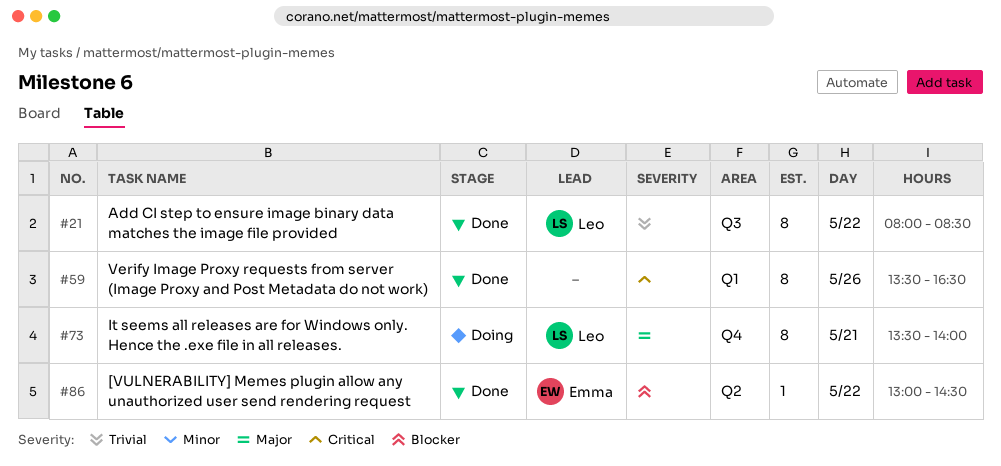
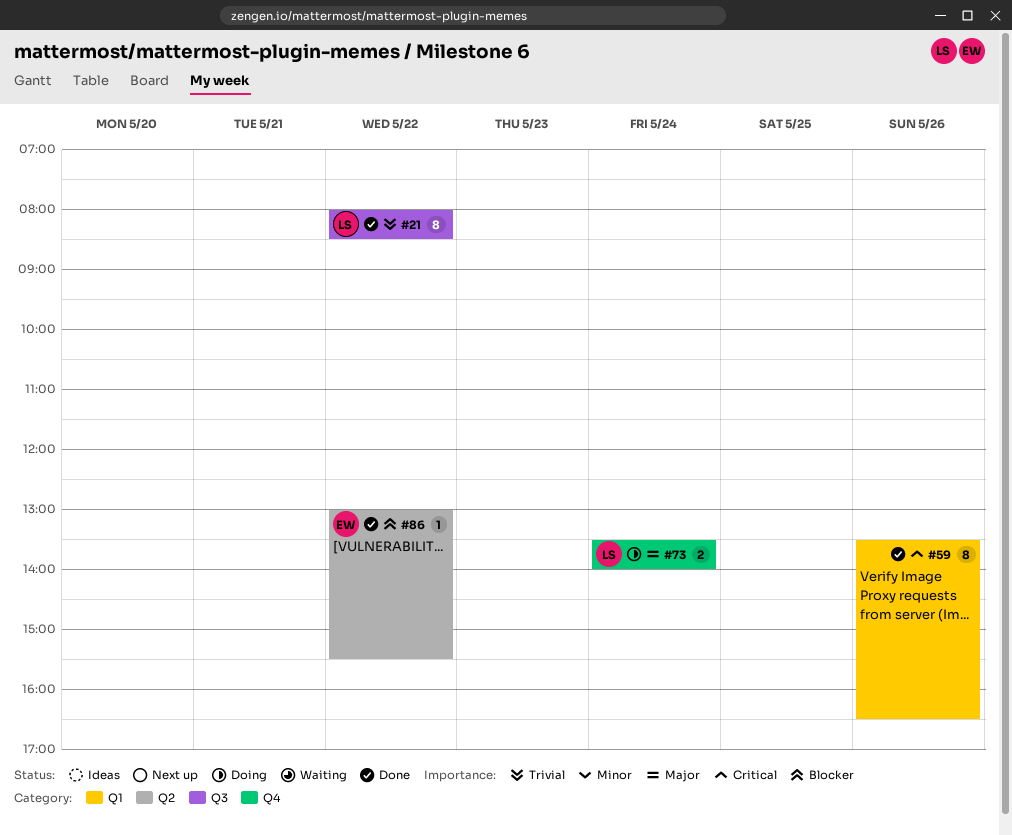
#73, estimate: 8 -> 2
#73, day: May 21 -> May 24
#86, ends: 14:30 -> 15:30

